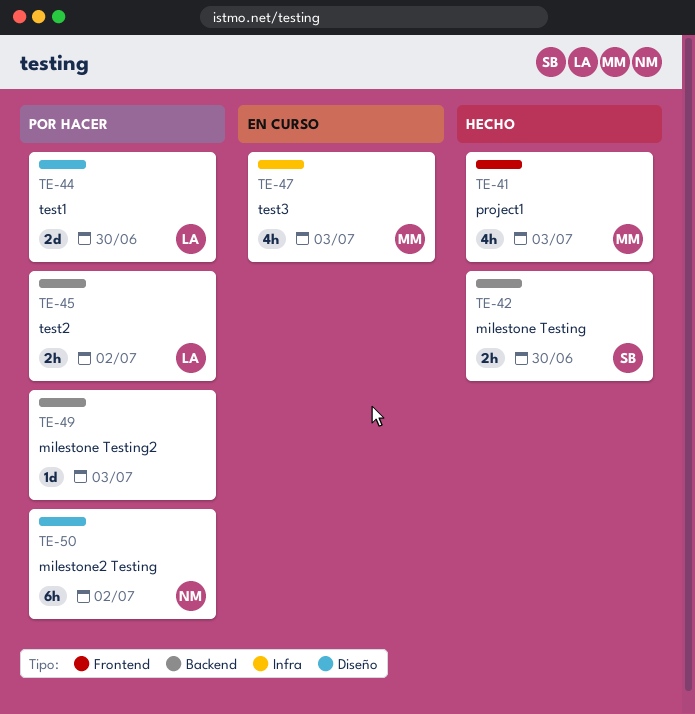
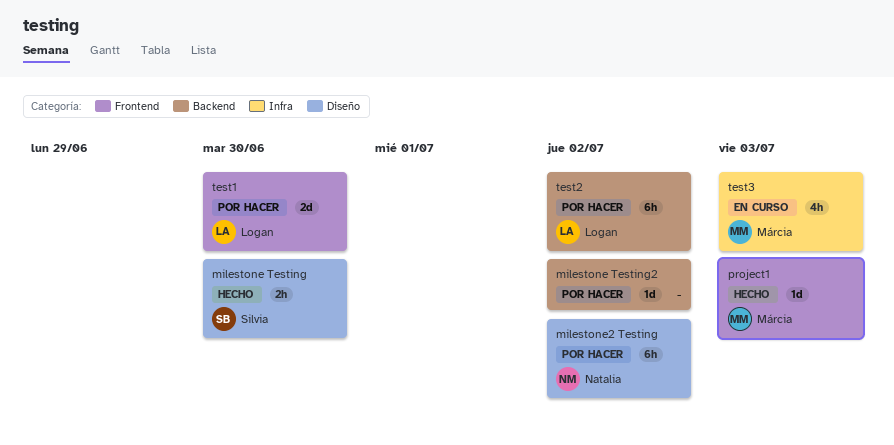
milestone Testing, label: Backend -> Diseño
milestone Testing2, due: Jul 3 -> Jul 2
project1, estimate: 4h -> 1d
test1, label: Diseño -> Frontend
test2, estimate: 2h -> 6h

